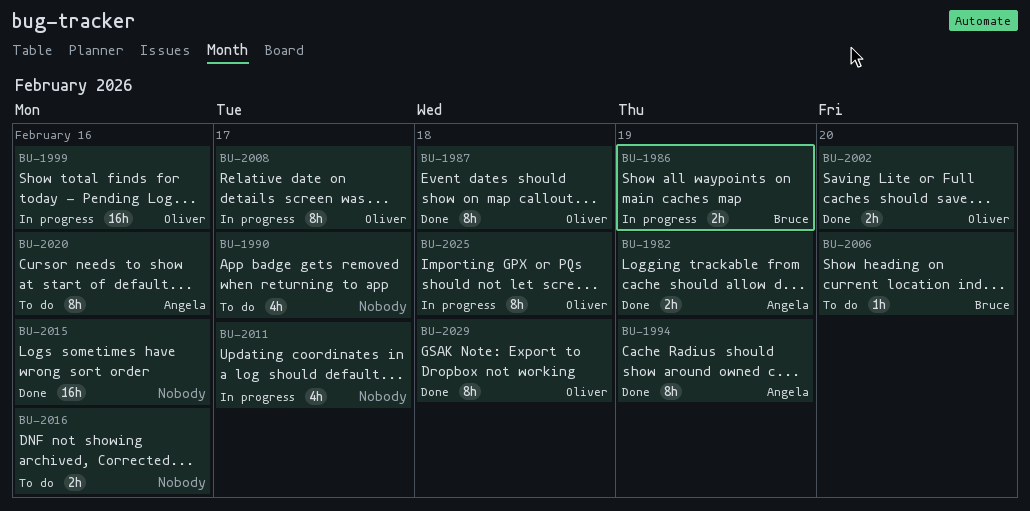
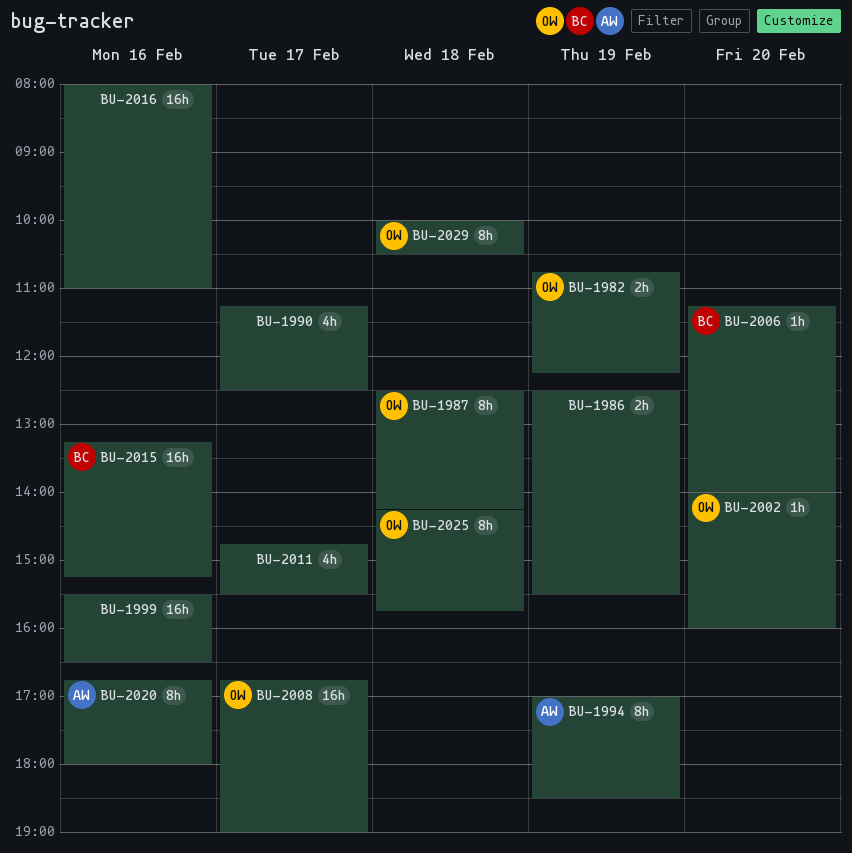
BU-1982, owner: Angela -> Oliver
BU-1986, owner: Bruce -> none
BU-1999, owner: Oliver -> none
BU-2002, estimate: 2h -> 1h
BU-2008, estimate: 8h -> 16h
BU-2015, owner: none -> Bruce
BU-2016, estimate: 2h -> 16h

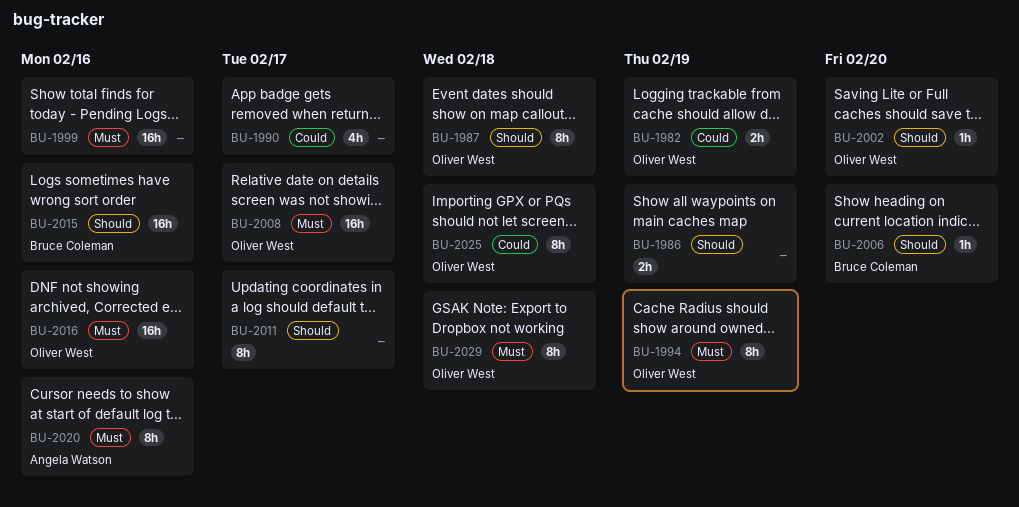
BU-1994, owner: Angela Watson -> Oliver West
BU-2011, estimate: 4h -> 8h
BU-2016, owner: none -> Oliver West

